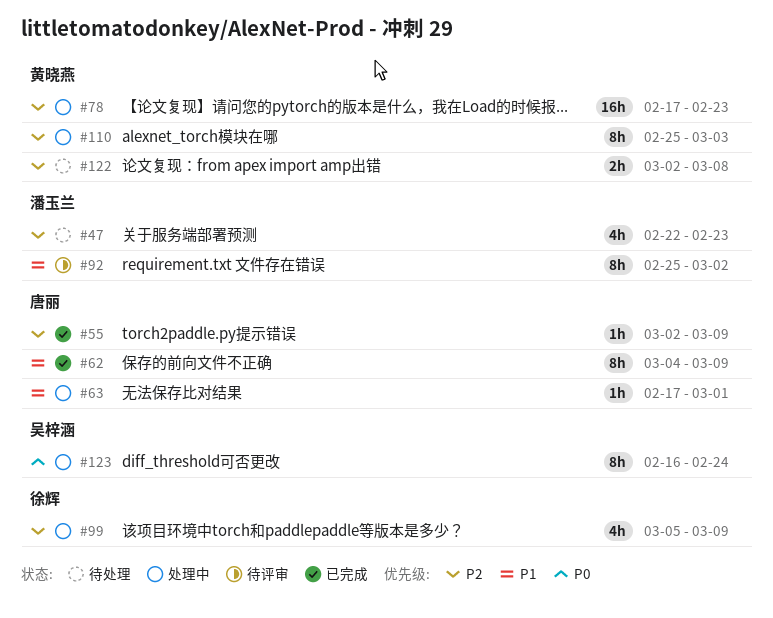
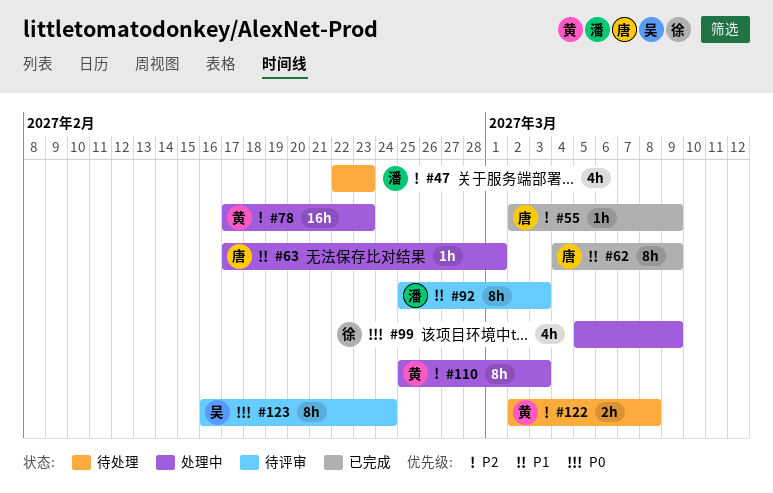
#92, due: Mar 2 -> Mar 3
#99, priority: P2 -> P0
#123, status: 处理中 -> 待评审

